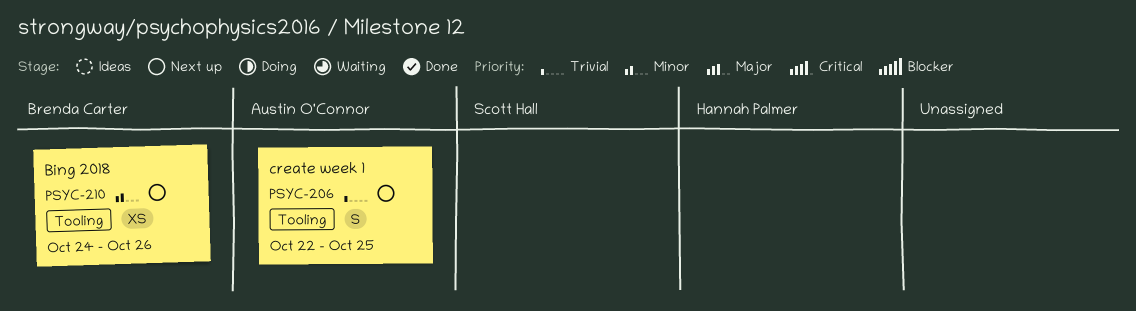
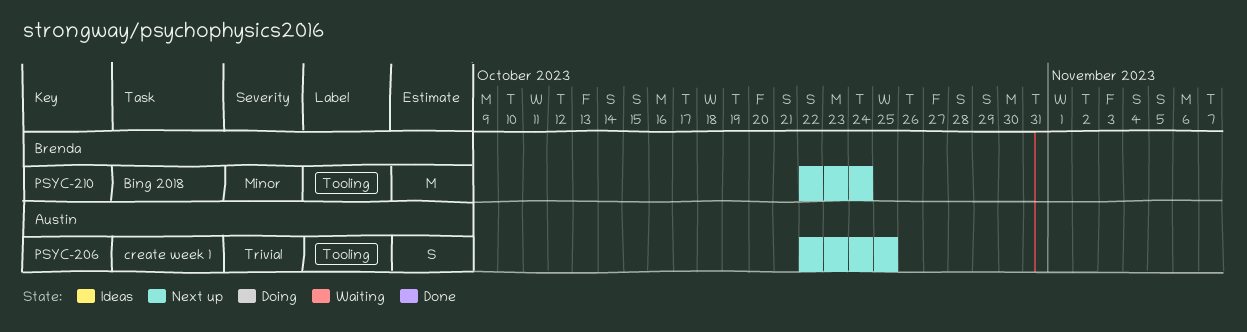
PSYC-210, estimate: XS -> M
PSYC-210, start: Oct 24 -> Oct 22
PSYC-210, due: Oct 26 -> Oct 24

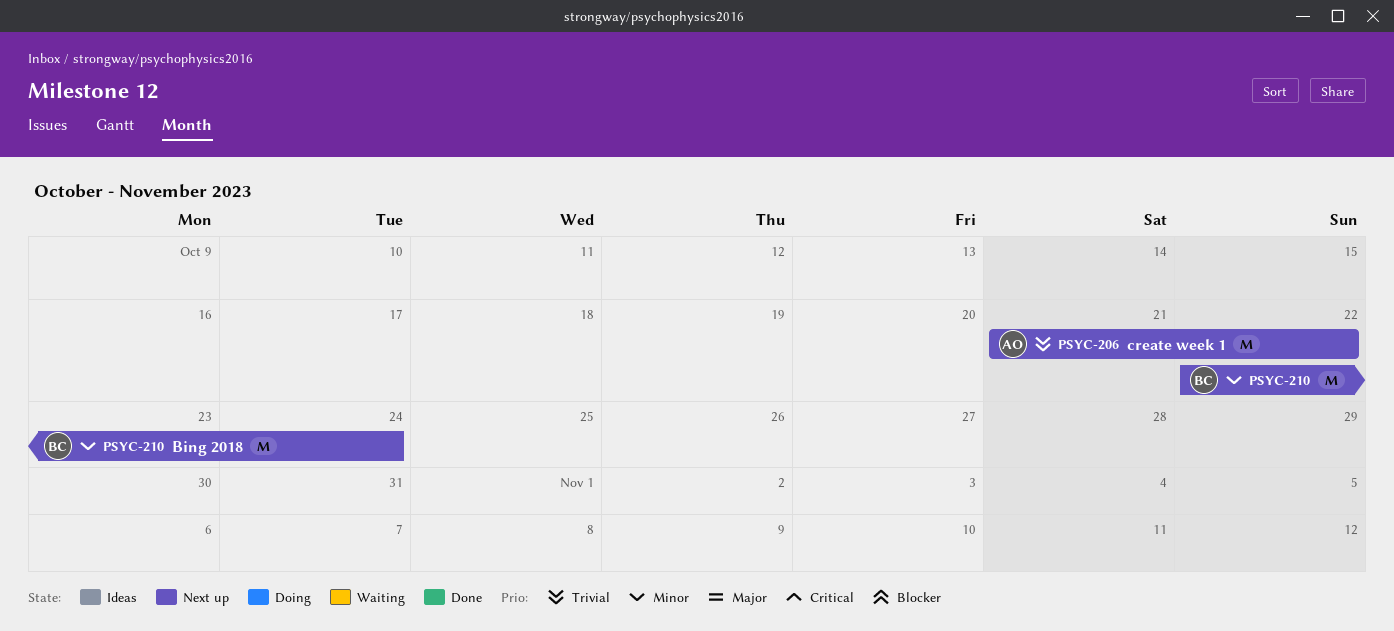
PSYC-206, estimate: S -> M
PSYC-206, start: Oct 22 -> Oct 21
PSYC-206, due: Oct 25 -> Oct 22

